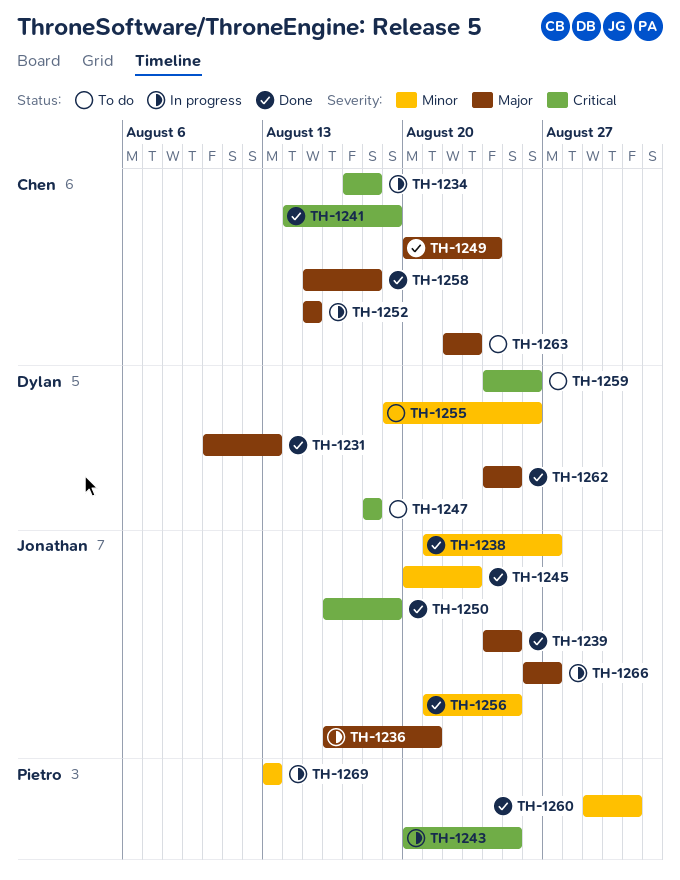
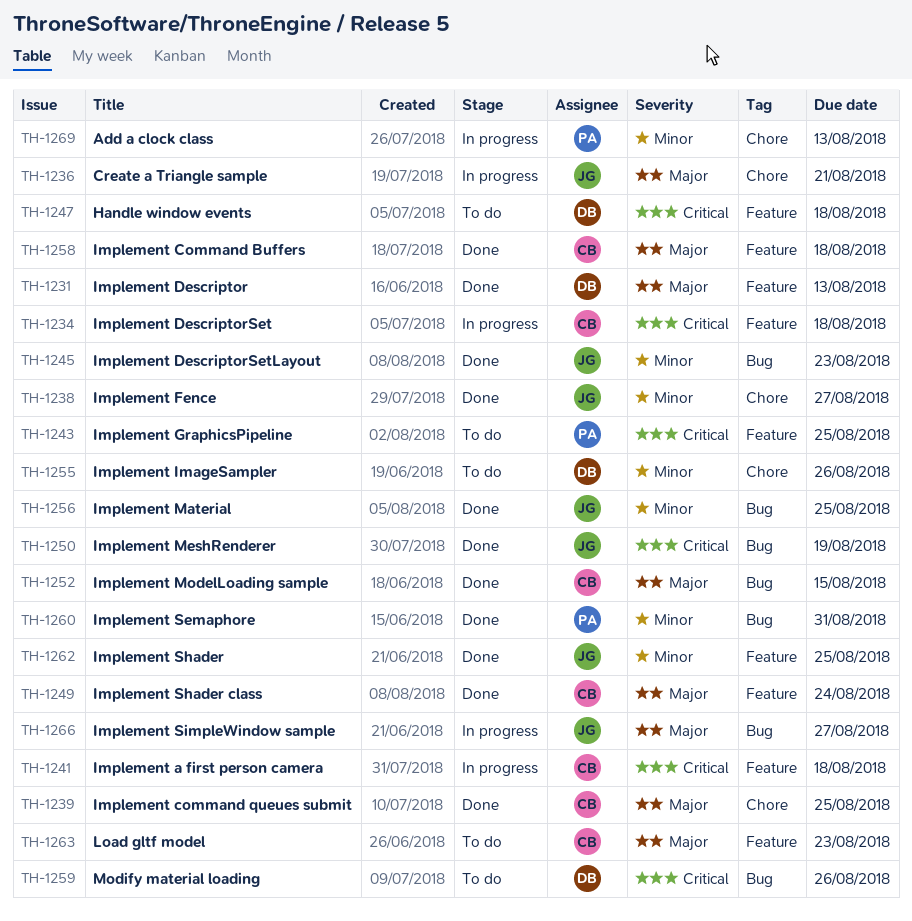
TH-1239, owner: Jonathan -> Chen
TH-1241, status: Done -> In progress
TH-1241, due: Aug 19 -> Aug 18
TH-1243, status: In progress -> To do
TH-1252, status: In progress -> Done
TH-1262, owner: Dylan -> Jonathan
TH-1262, priority: Major -> Minor

